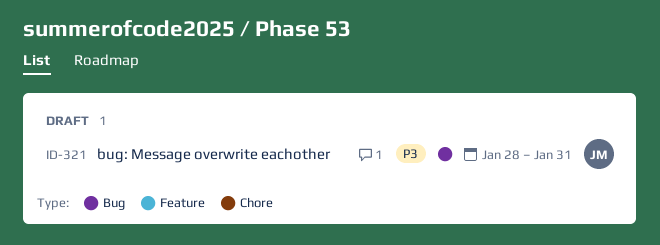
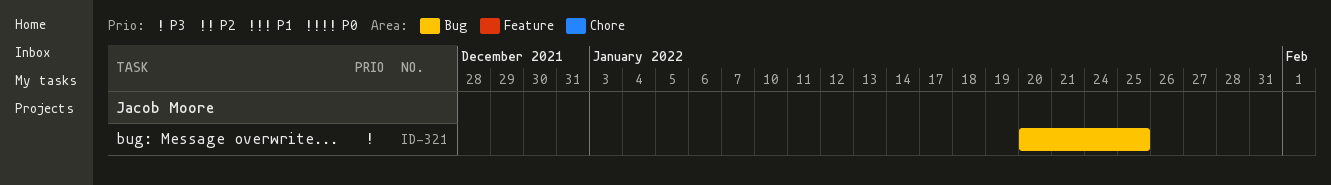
ID-321, start: Jan 28 -> Jan 20
ID-321, due: Jan 31 -> Jan 25

